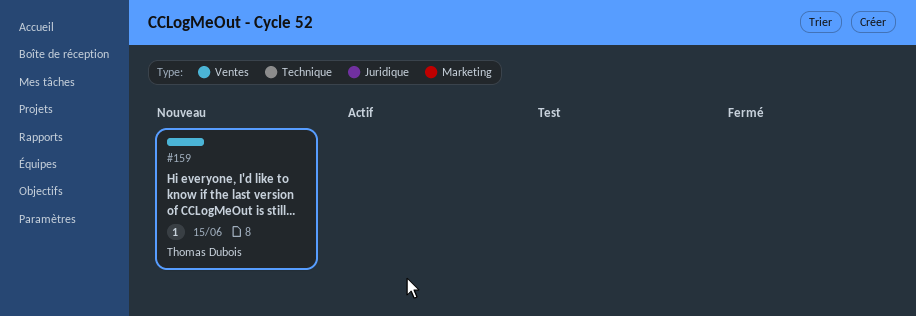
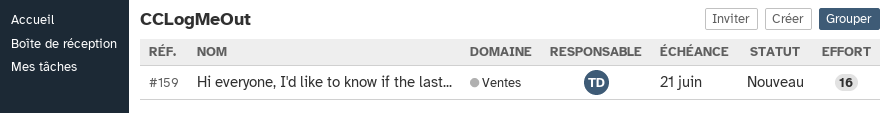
#159, estimate: 1 -> 16
#159, due: Jun 15 -> Jun 21

